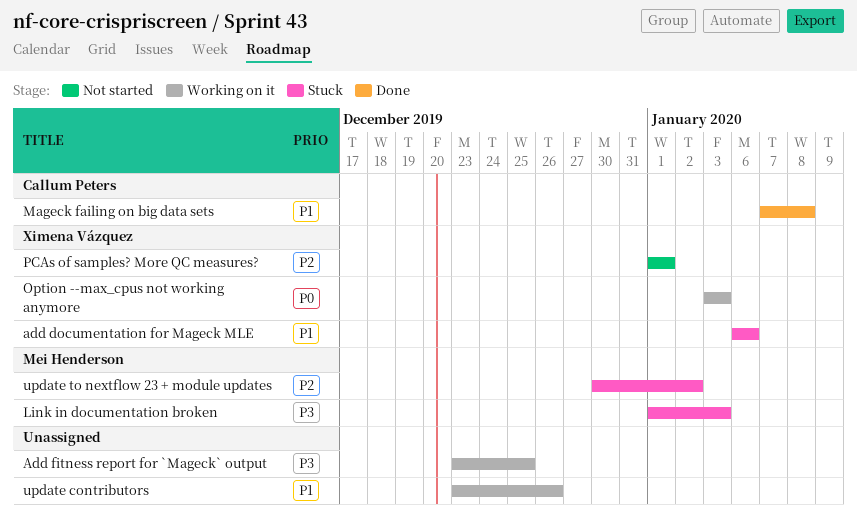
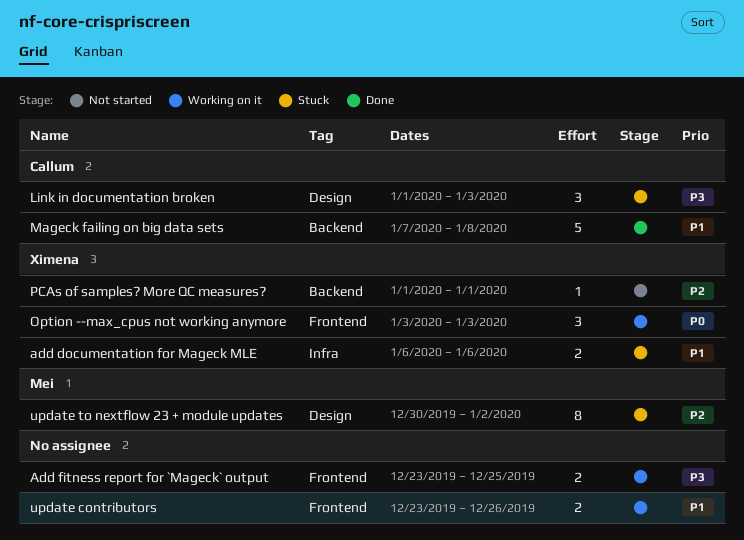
Link in documentation broken, owner: Mei Henderson -> Callum Peters

